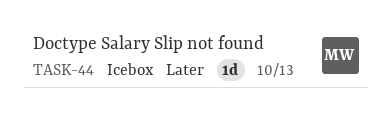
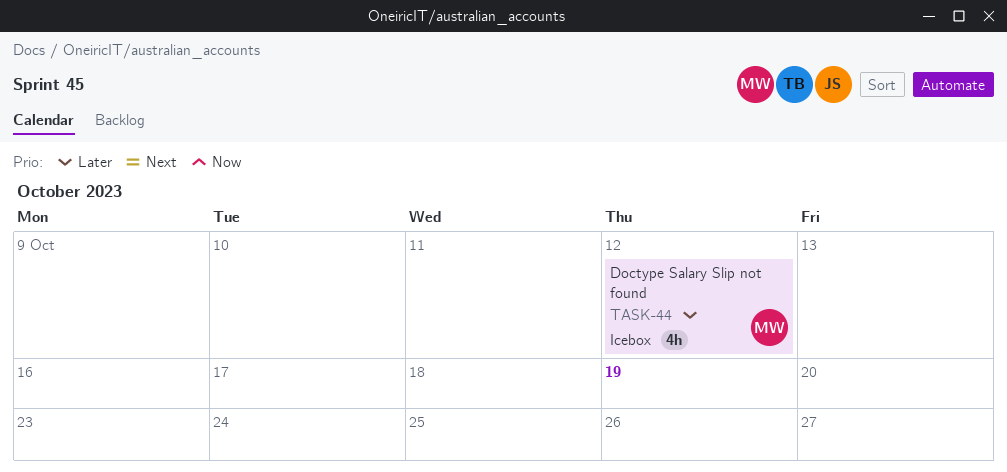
TASK-44, estimate: 1d -> 4h
TASK-44, due: Oct 13 -> Oct 12

